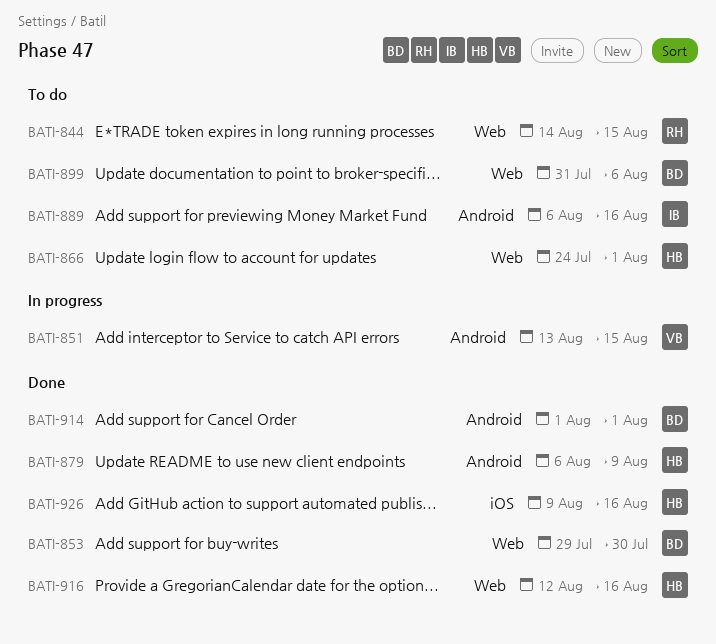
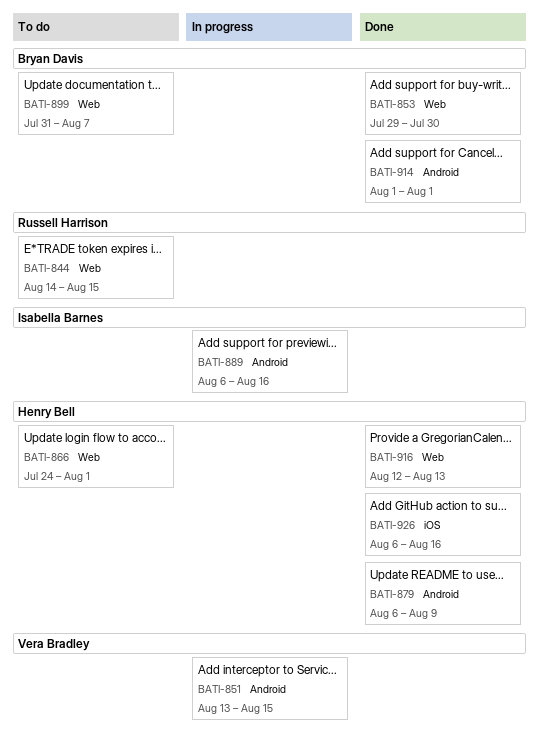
BATI-889, status: To do -> In progress
BATI-899, due: Aug 6 -> Aug 7
BATI-916, due: Aug 16 -> Aug 13
BATI-926, start: Aug 9 -> Aug 6

